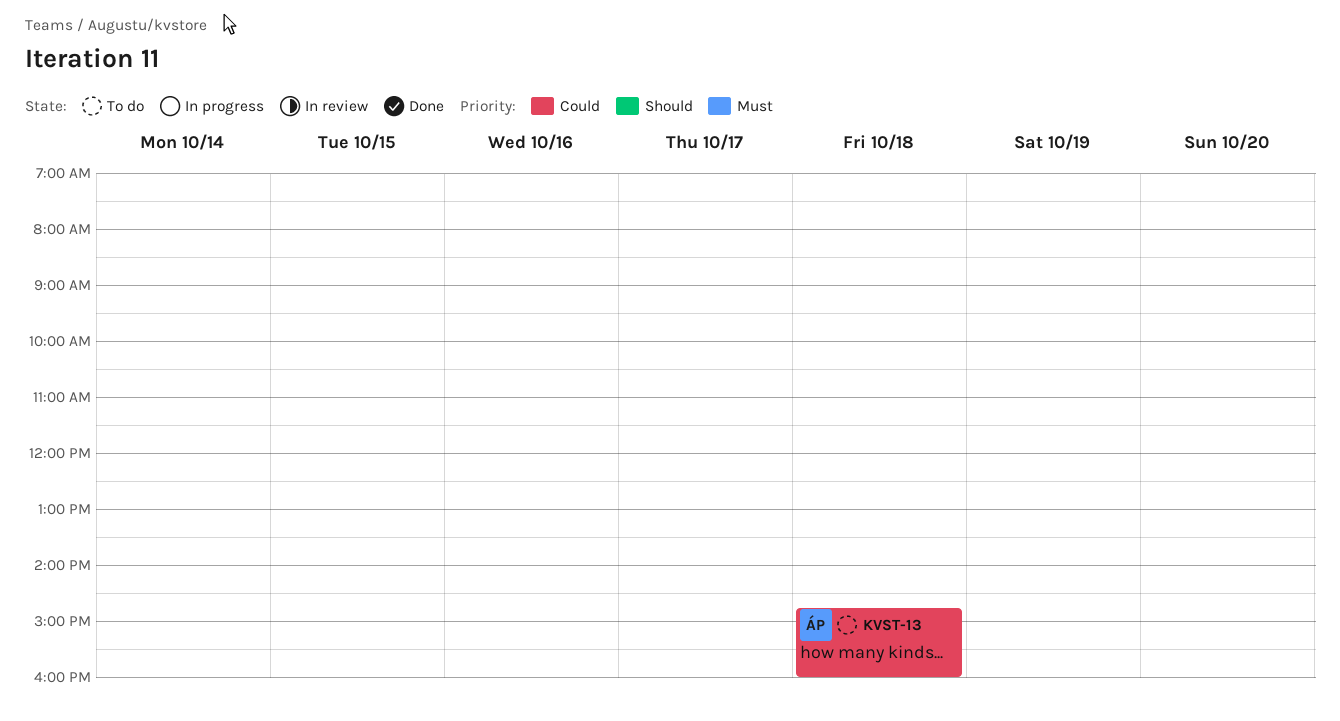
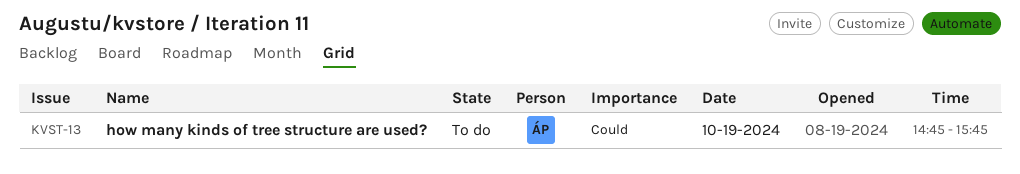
KVST-13, day: Oct 18 -> Oct 19
KVST-13, ends: 16:00 -> 15:45

